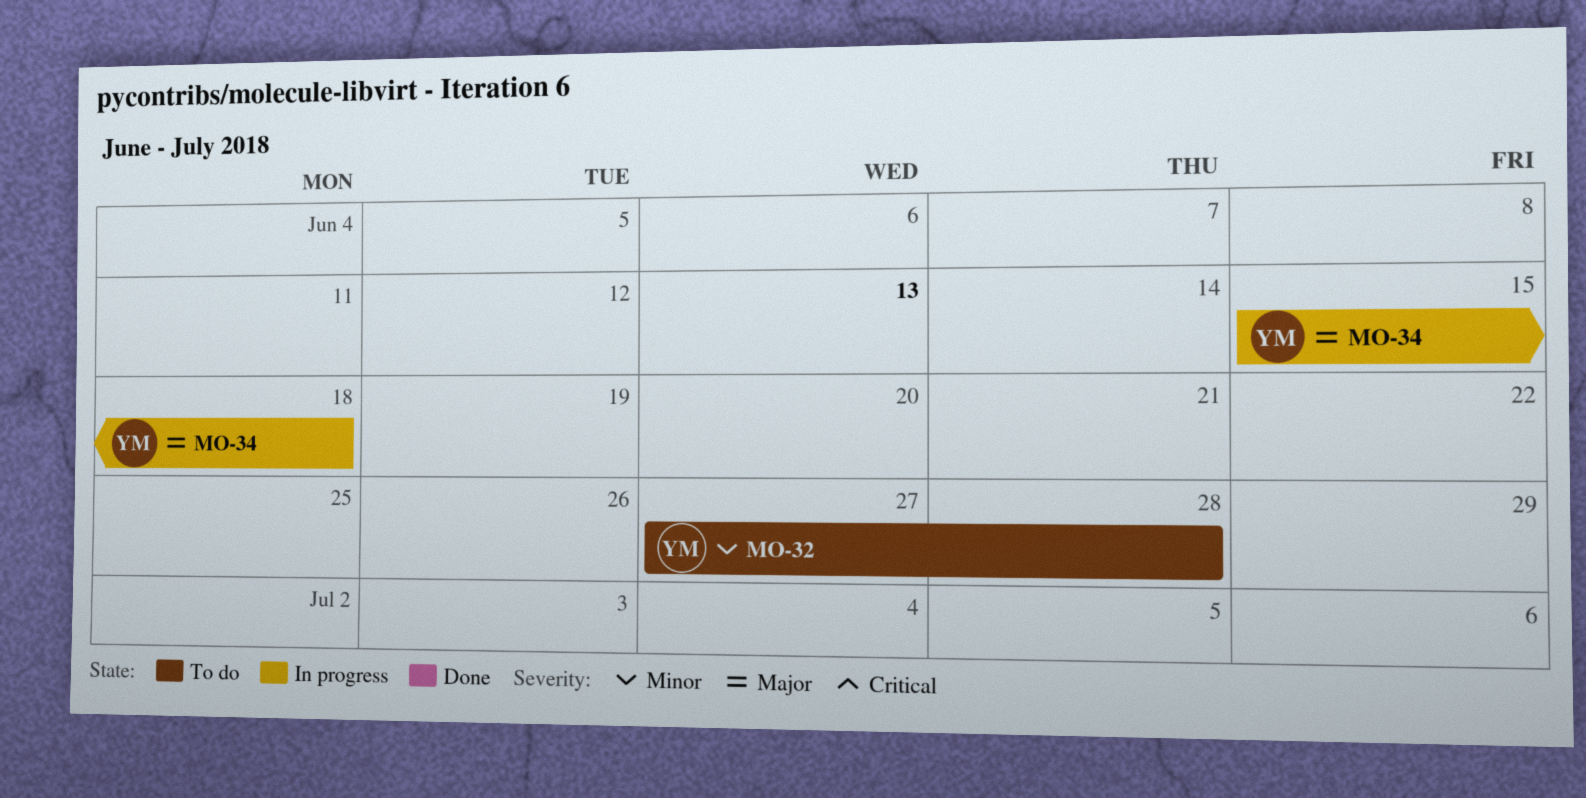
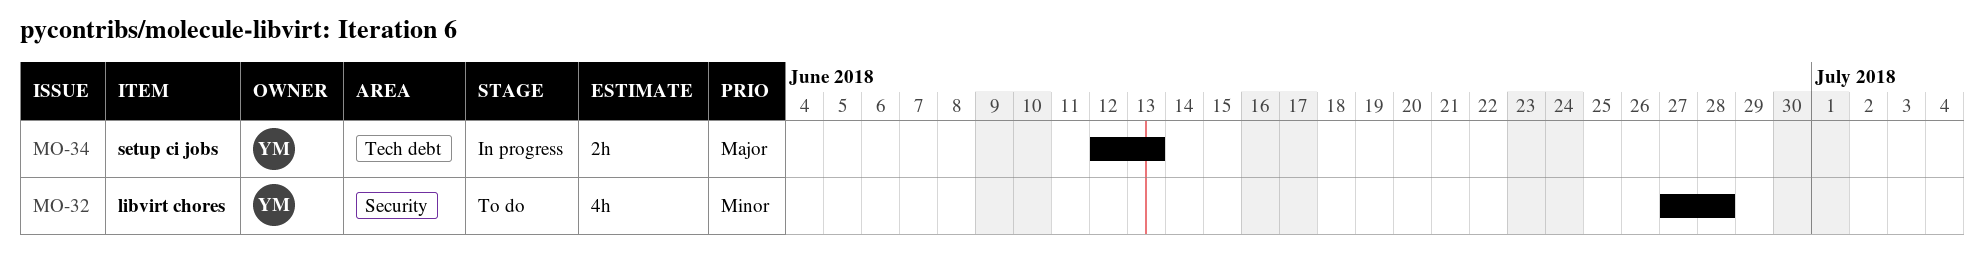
MO-34, start: Jun 15 -> Jun 12
MO-34, due: Jun 18 -> Jun 13

